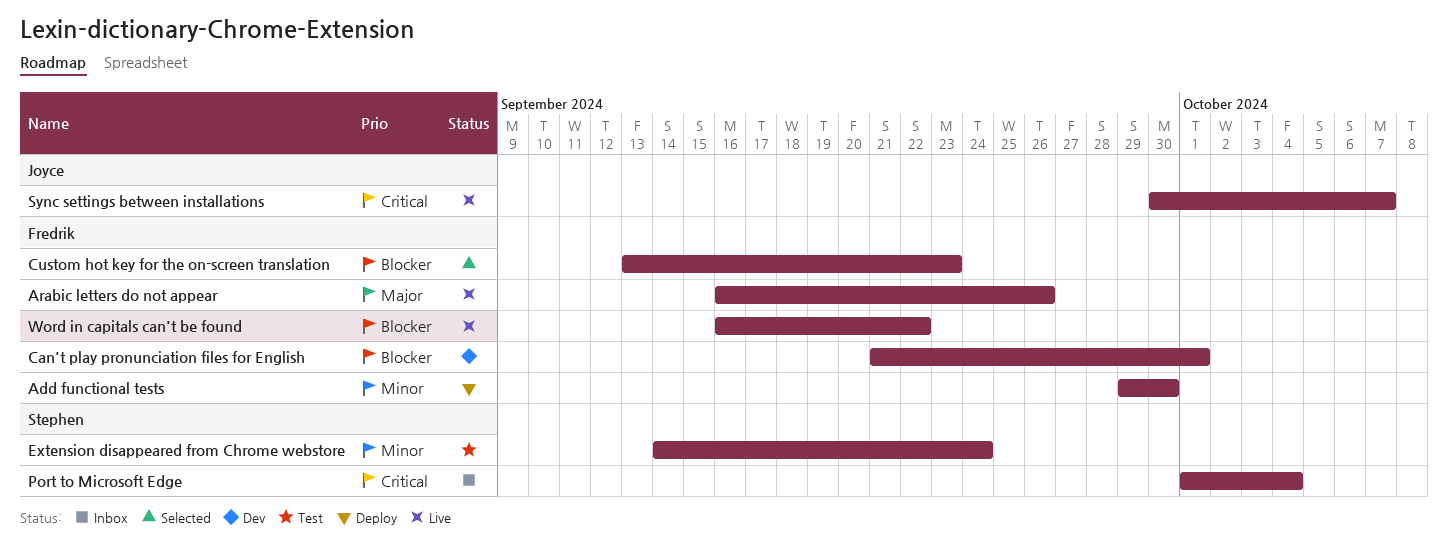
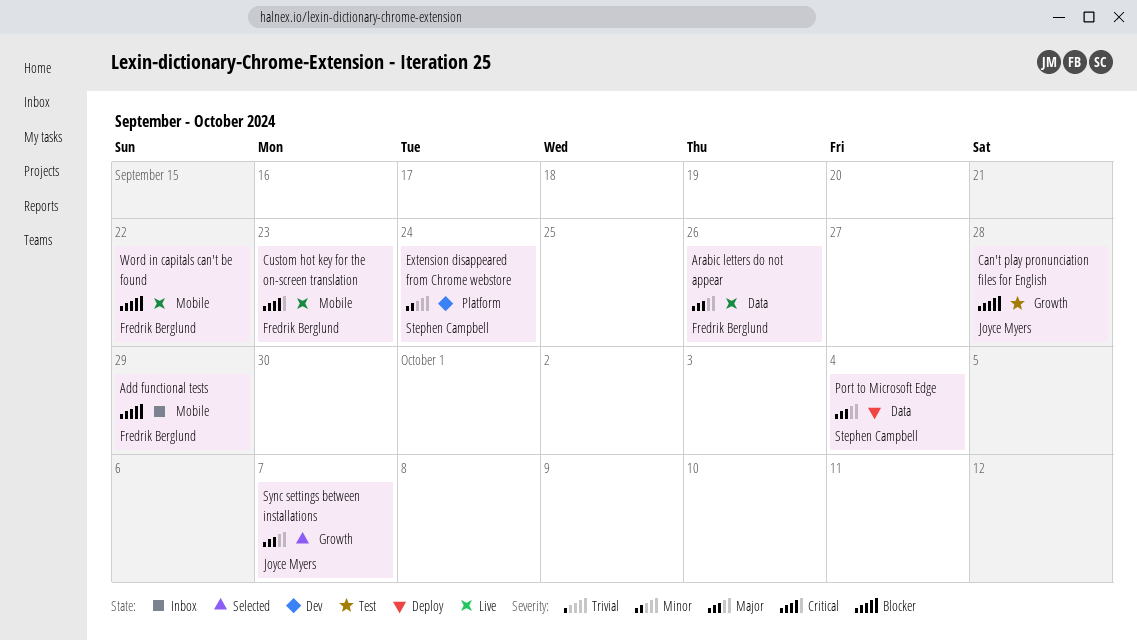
Add functional tests, status: Deploy -> Inbox
Add functional tests, priority: Minor -> Blocker
Add functional tests, due: Sep 30 -> Sep 29
Can't play pronunciation files for English, status: Dev -> Test
Can't play pronunciation files for English, owner: Fredrik Berglund -> Joyce Myers
Can't play pronunciation files for English, due: Oct 1 -> Sep 28
Custom hot key for the on-screen translation, status: Selected -> Live
Custom hot key for the on-screen translation, priority: Blocker -> Critical
Extension disappeared from Chrome webstore, status: Test -> Dev
Port to Microsoft Edge, status: Inbox -> Deploy
Port to Microsoft Edge, priority: Critical -> Major
Sync settings between installations, status: Live -> Selected
Sync settings between installations, priority: Critical -> Major

